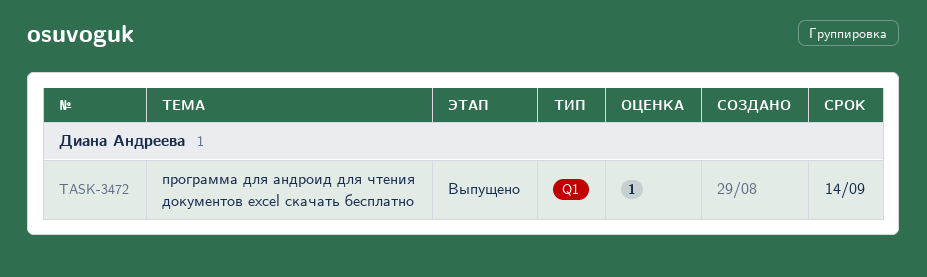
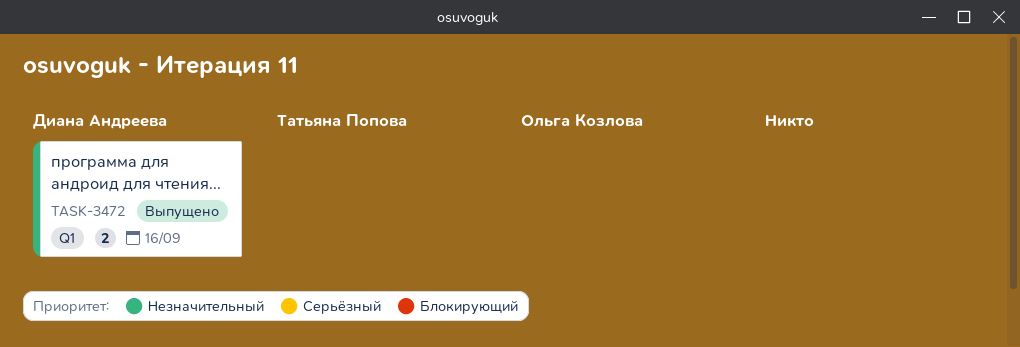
TASK-3472, estimate: 1 -> 2
TASK-3472, due: Sep 14 -> Sep 16

